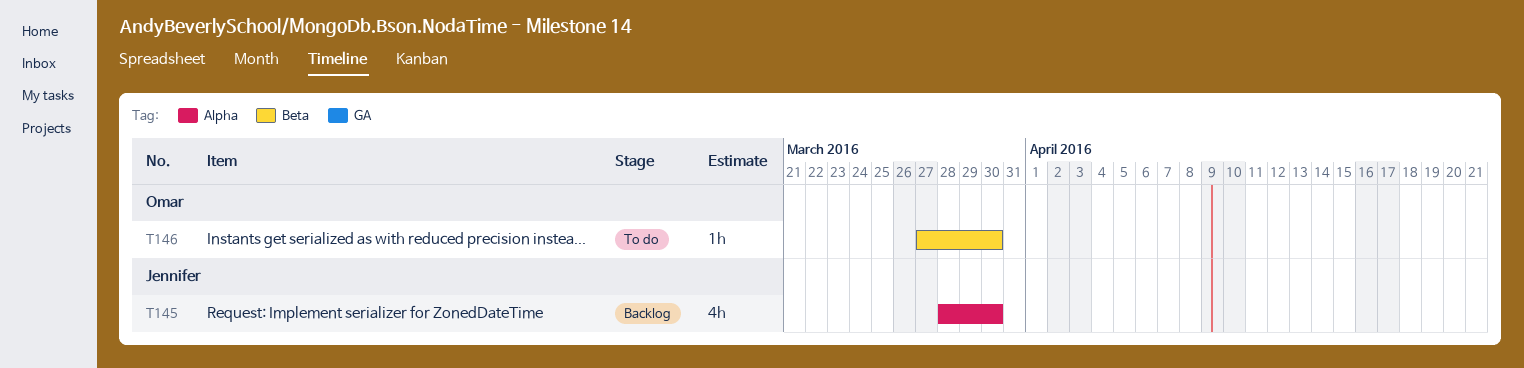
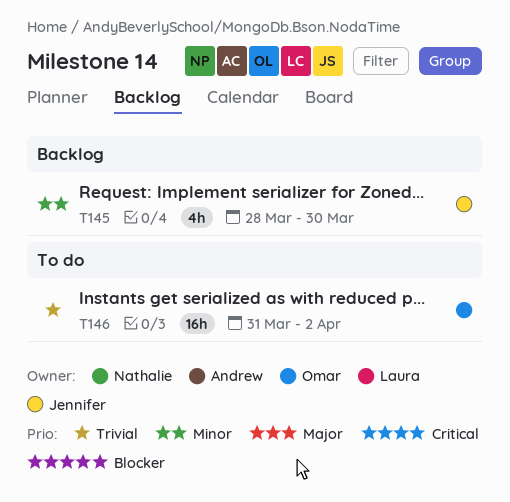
T146, estimate: 1h -> 16h
T146, start: Mar 27 -> Mar 31
T146, due: Mar 30 -> Apr 2

